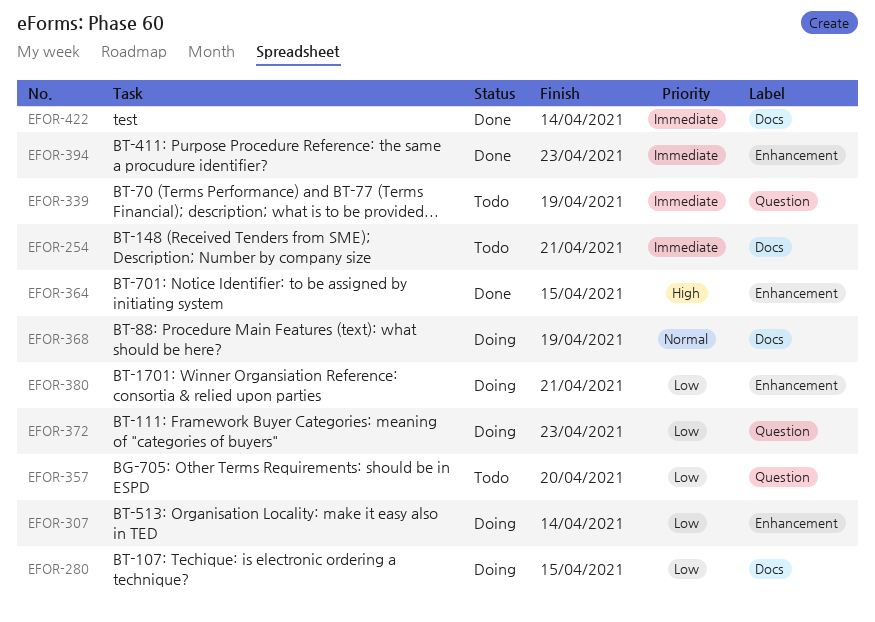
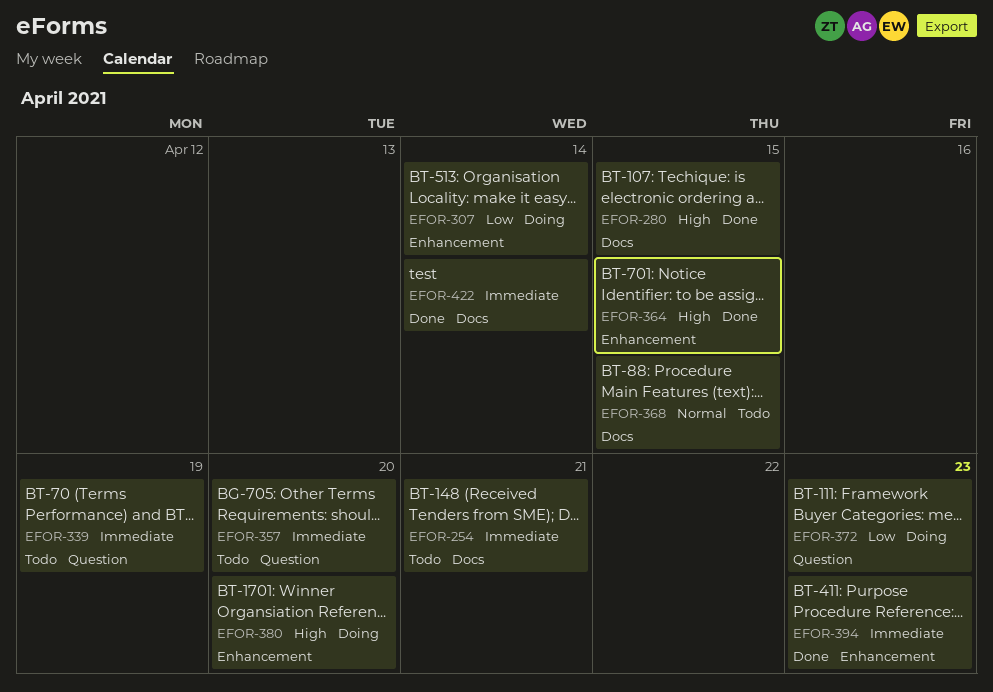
EFOR-280, status: Doing -> Done
EFOR-280, priority: Low -> High
EFOR-357, priority: Low -> Immediate
EFOR-368, status: Doing -> Todo
EFOR-368, due: Apr 19 -> Apr 15
EFOR-380, priority: Low -> High
EFOR-380, due: Apr 21 -> Apr 20

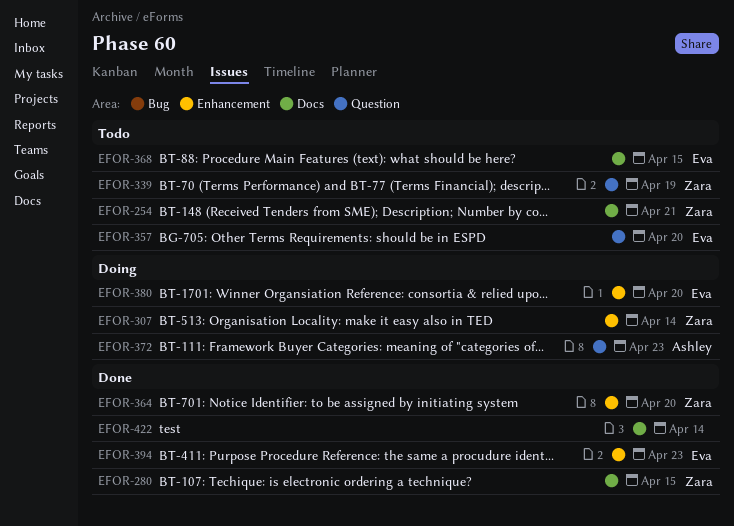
EFOR-364, due: Apr 15 -> Apr 20

